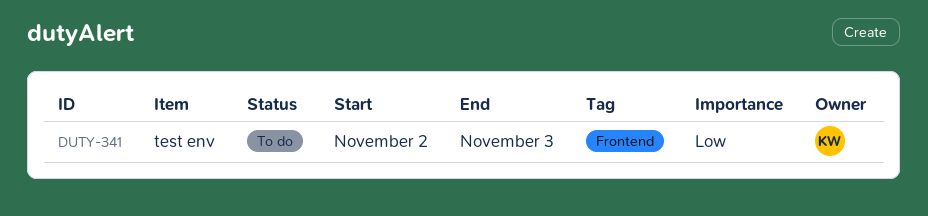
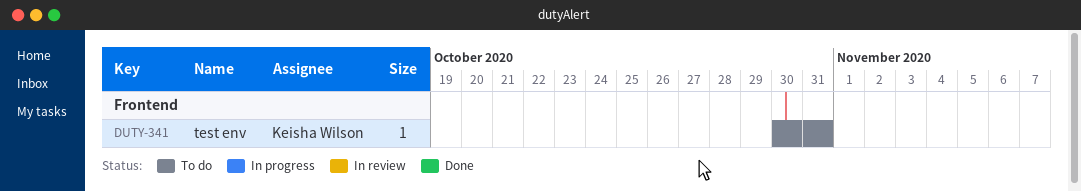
DUTY-341, start: Nov 2 -> Oct 30
DUTY-341, due: Nov 3 -> Oct 31

